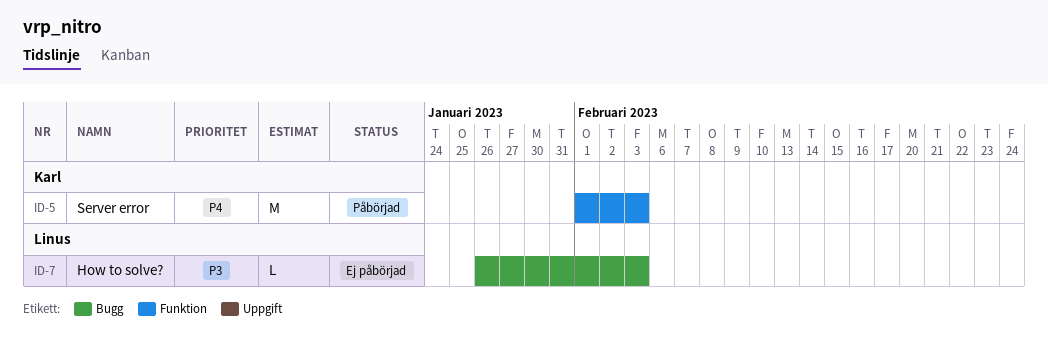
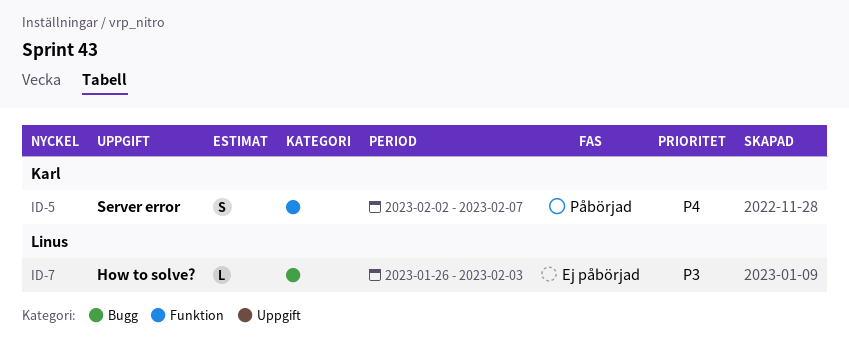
ID-5, estimate: M -> S
ID-5, start: Feb 1 -> Feb 2
ID-5, due: Feb 3 -> Feb 7

